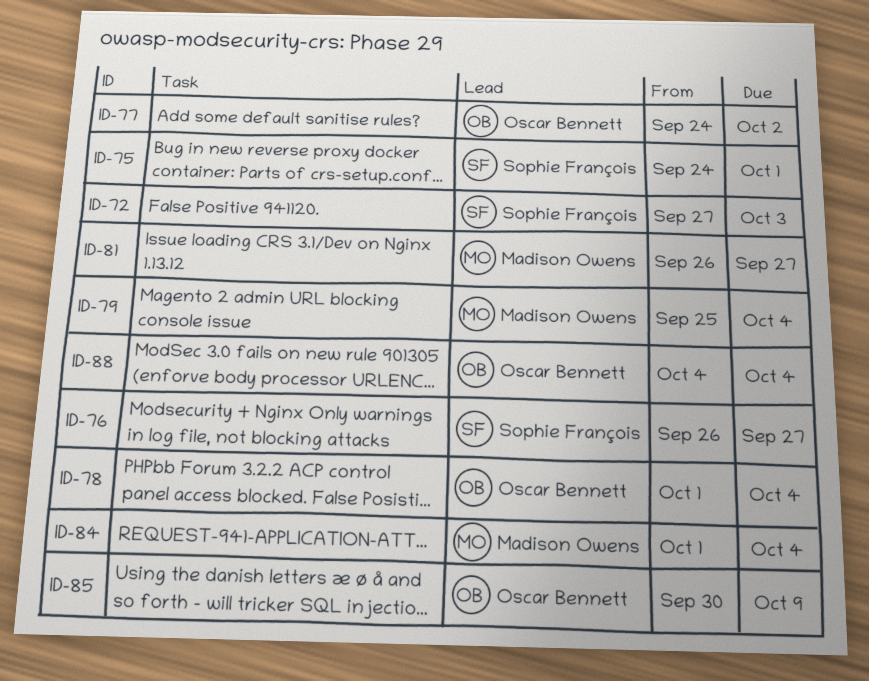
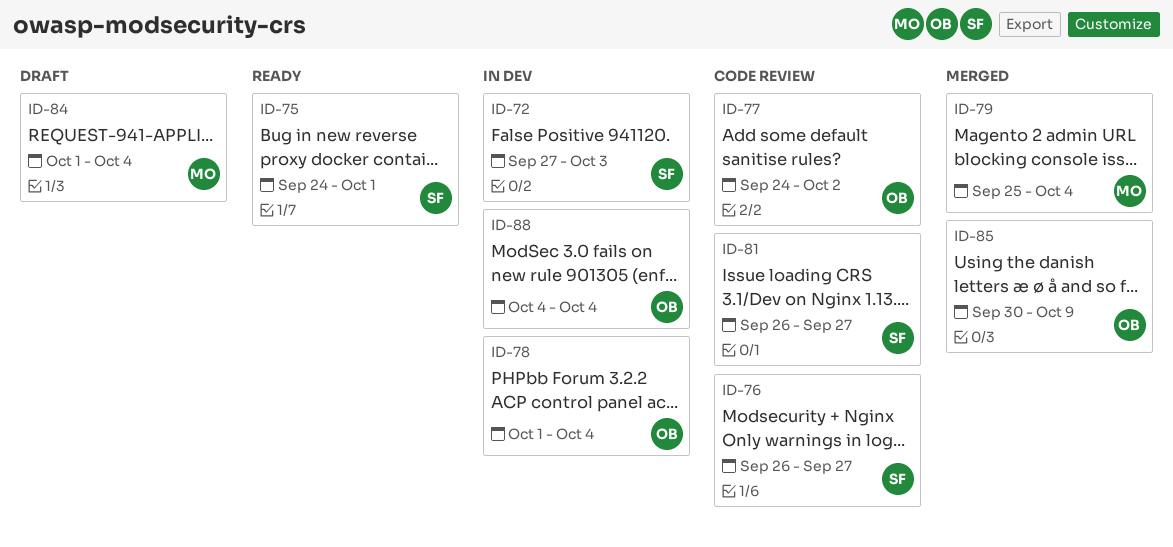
ID-81, owner: Madison Owens -> Sophie François

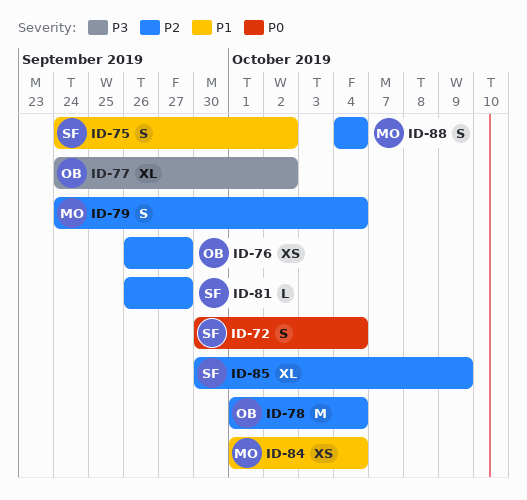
ID-72, start: Sep 27 -> Sep 30
ID-72, due: Oct 3 -> Oct 4
ID-75, due: Oct 1 -> Oct 2
ID-76, owner: SF -> OB
ID-79, start: Sep 25 -> Sep 24
ID-85, owner: OB -> SF
ID-88, owner: OB -> MO

